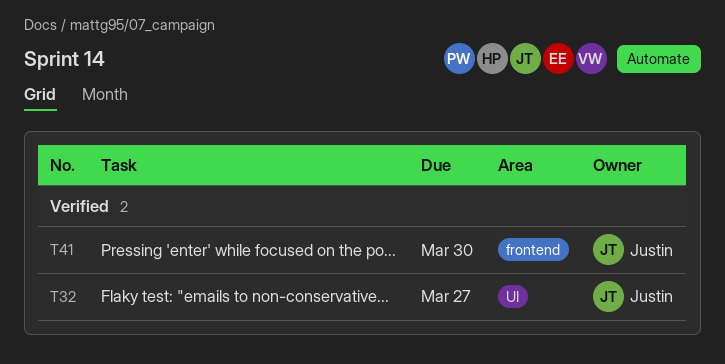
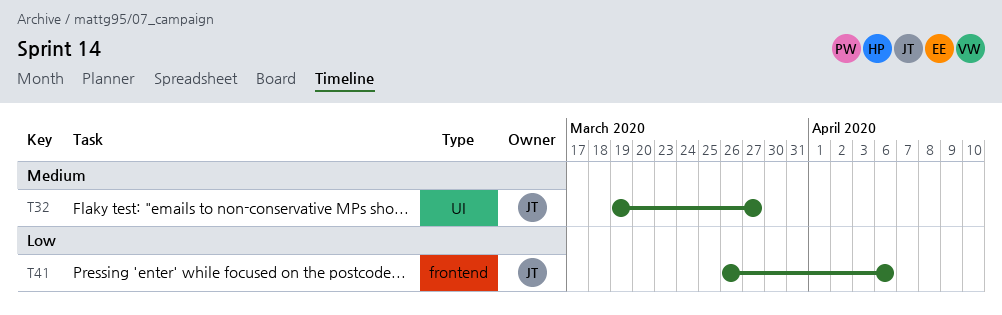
T41, due: Mar 30 -> Apr 6

